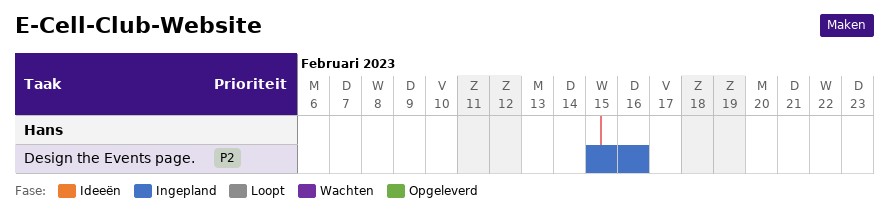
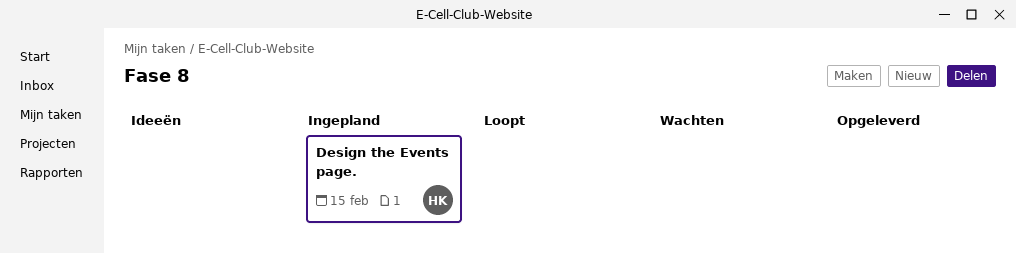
Design the Events page., due: Feb 16 -> Feb 15

